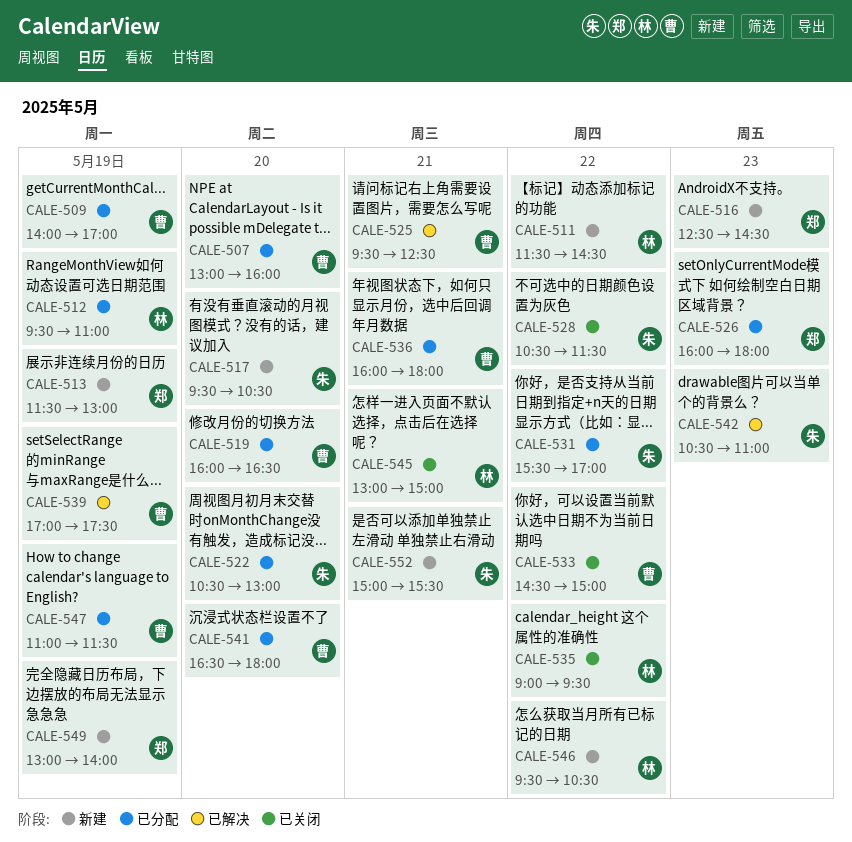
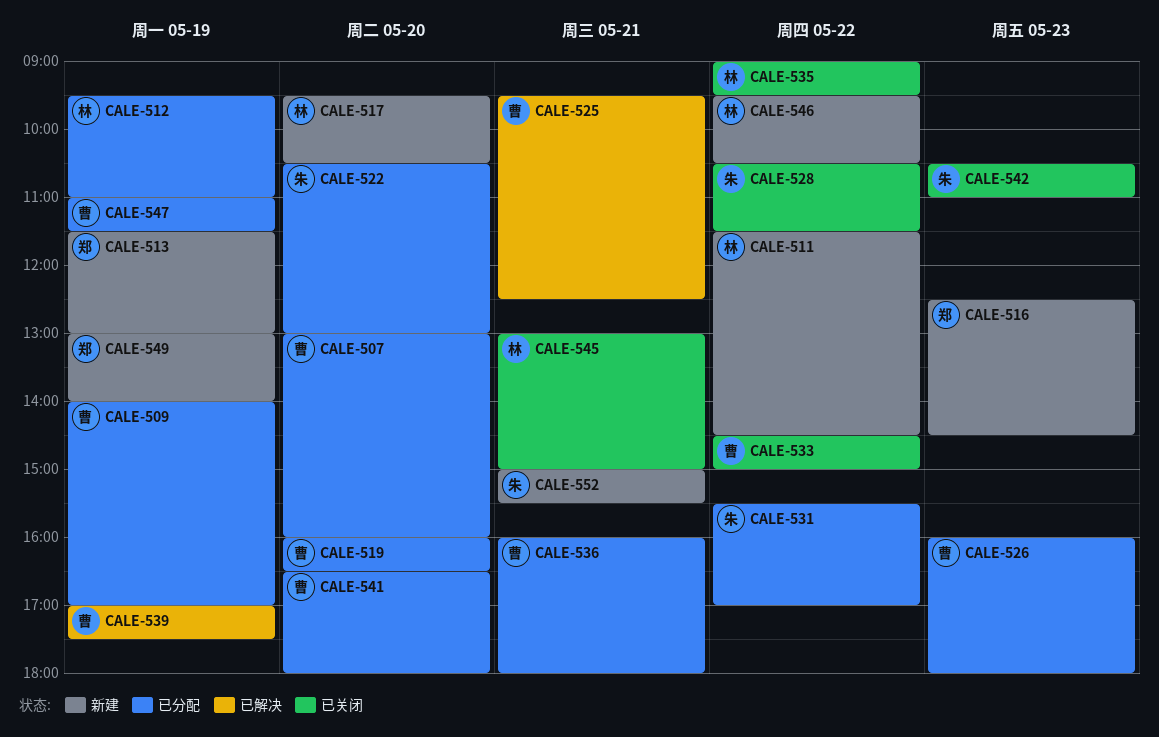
CALE-517, owner: 朱 -> 林
CALE-526, owner: 郑 -> 曹
CALE-542, status: 已解决 -> 已关闭

